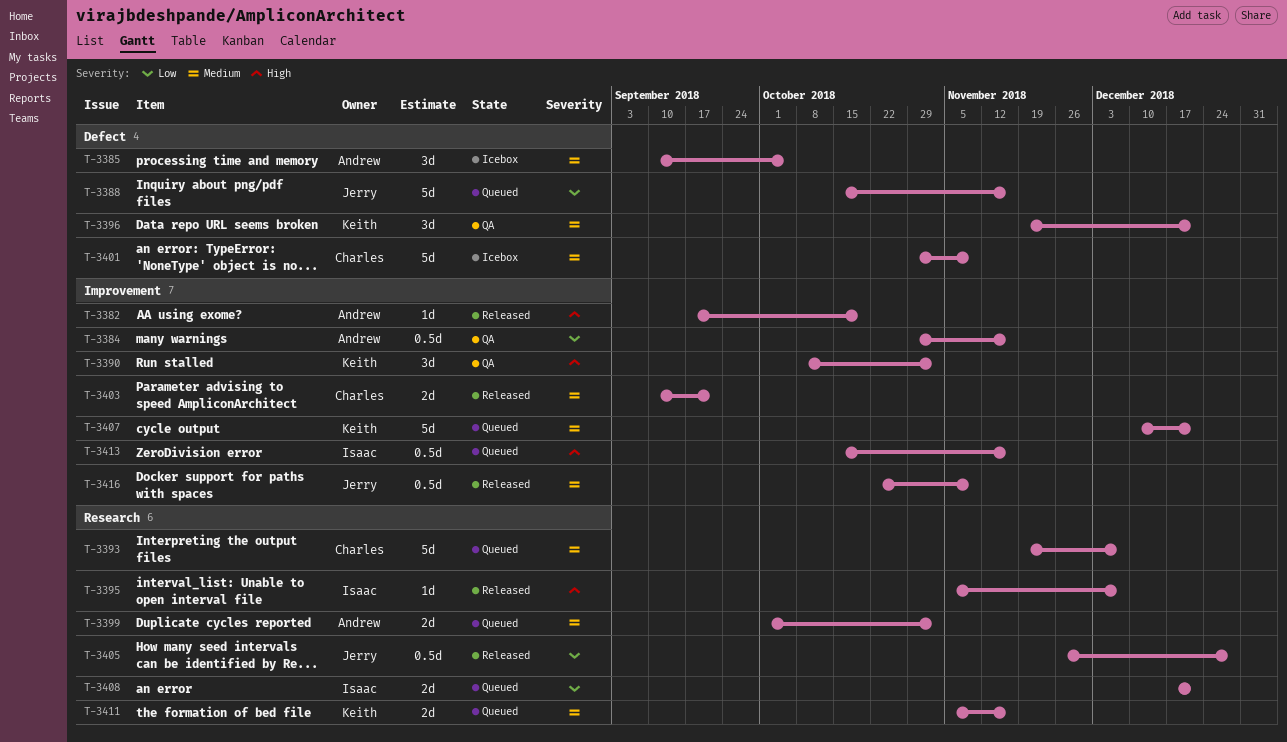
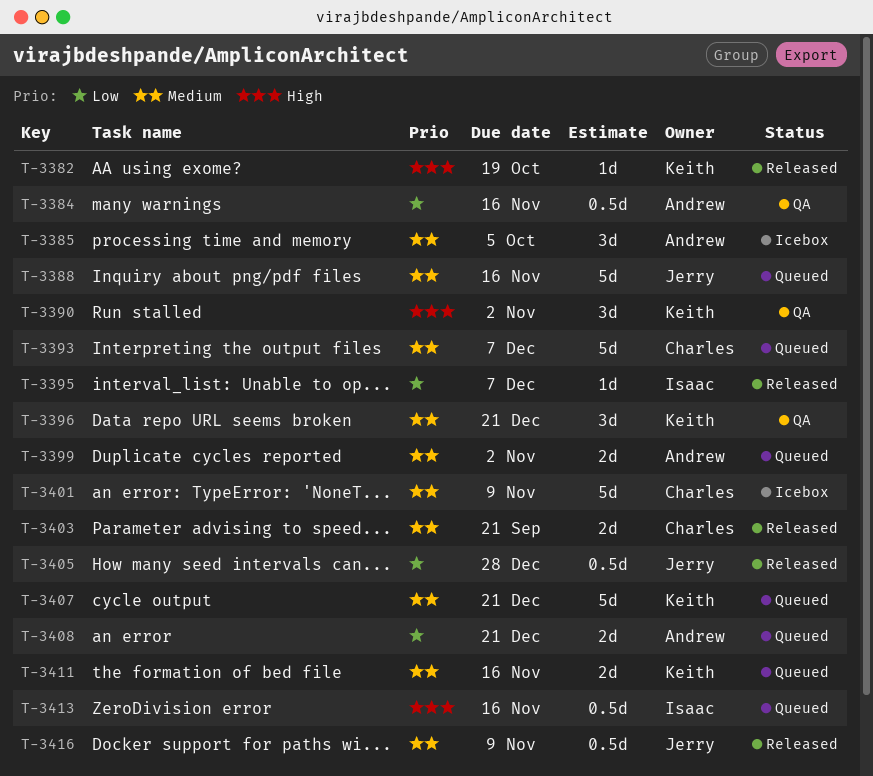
T-3382, owner: Andrew -> Keith
T-3388, priority: Low -> Medium
T-3395, priority: High -> Low
T-3408, owner: Isaac -> Andrew

